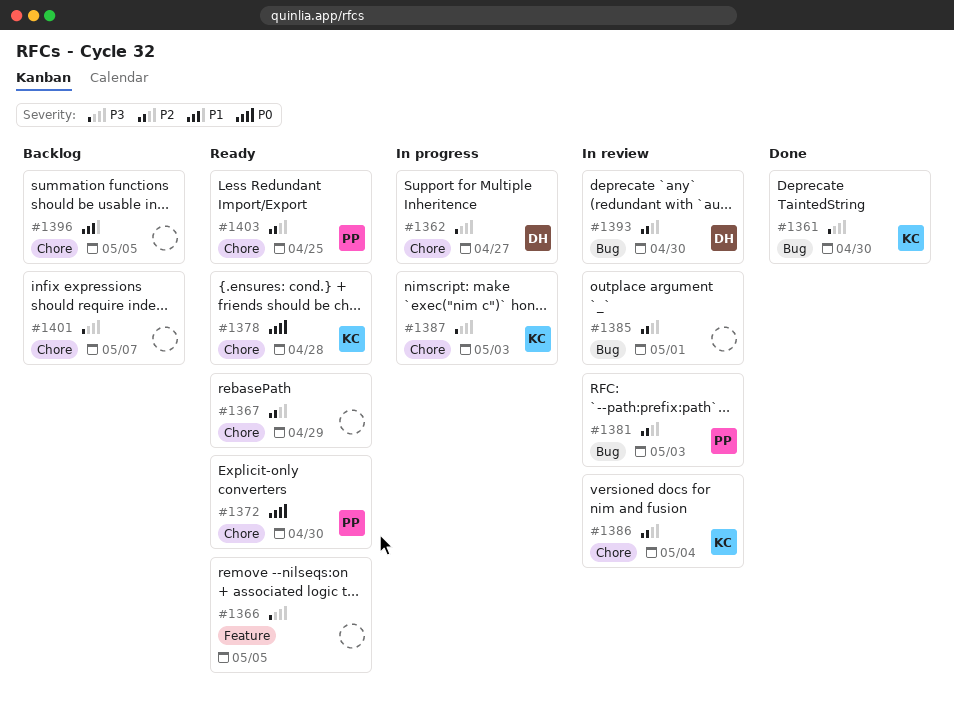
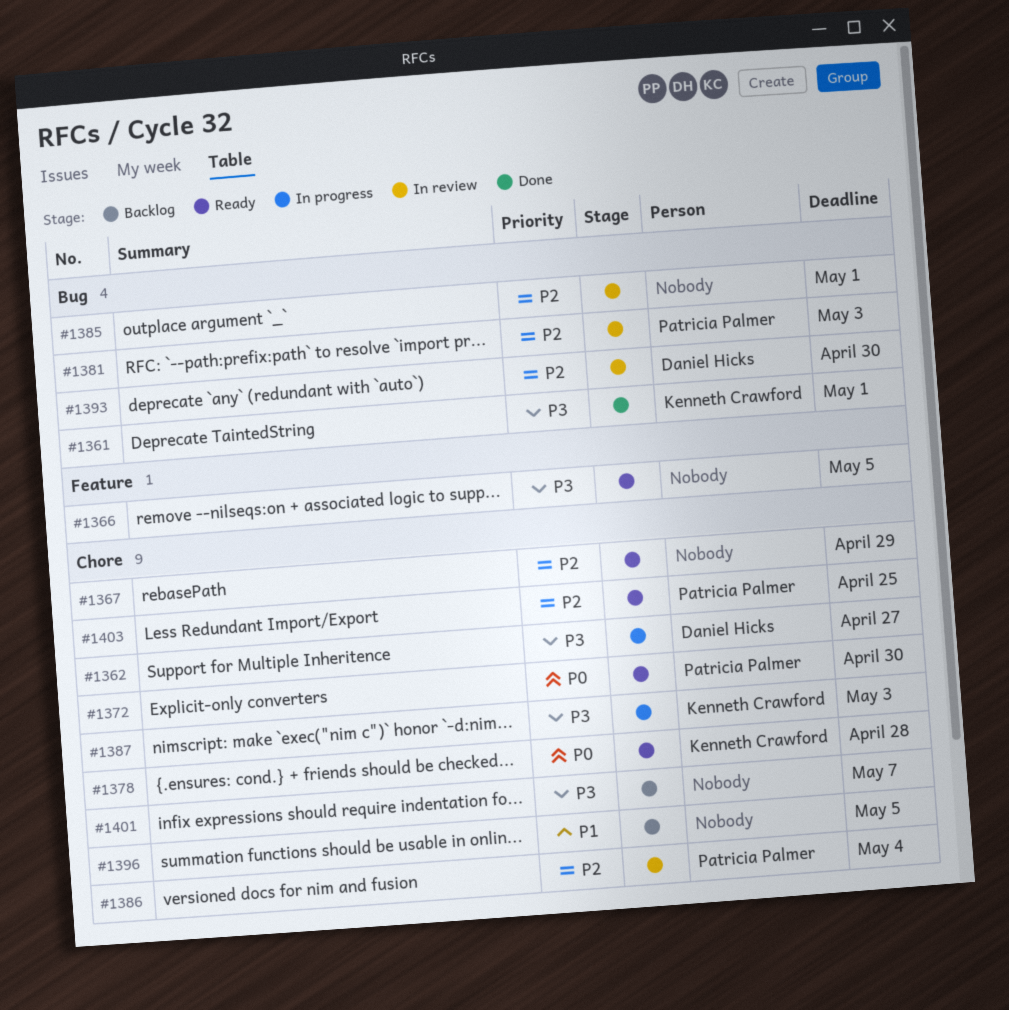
#1361, due: Apr 30 -> May 1
#1386, owner: Kenneth Crawford -> Patricia Palmer

